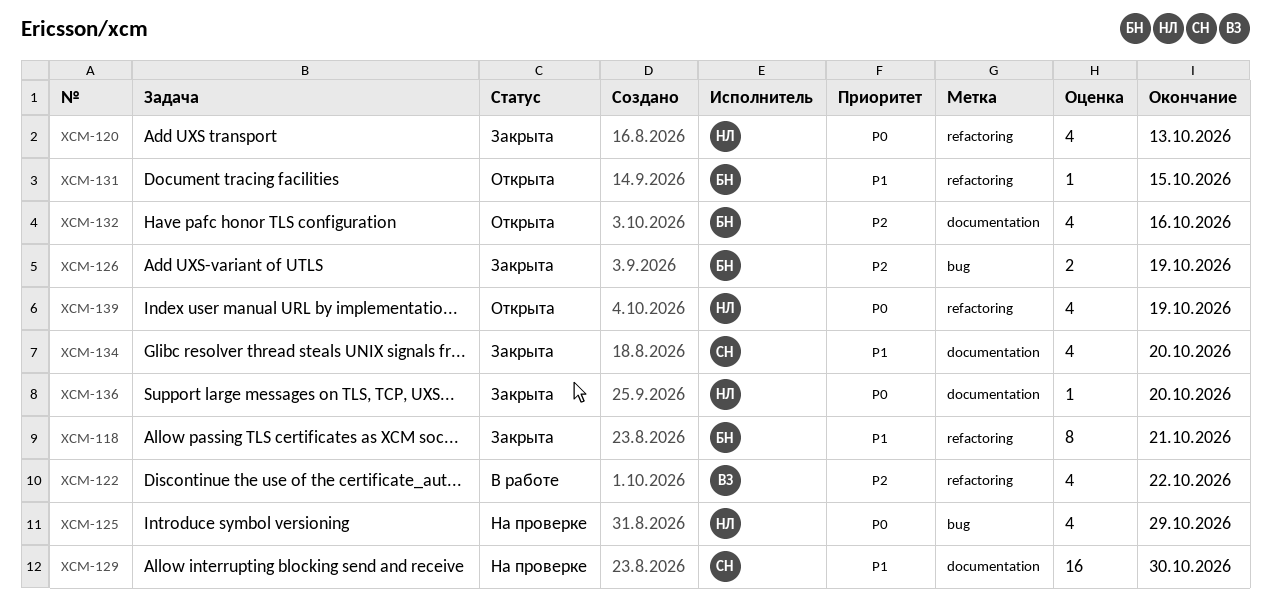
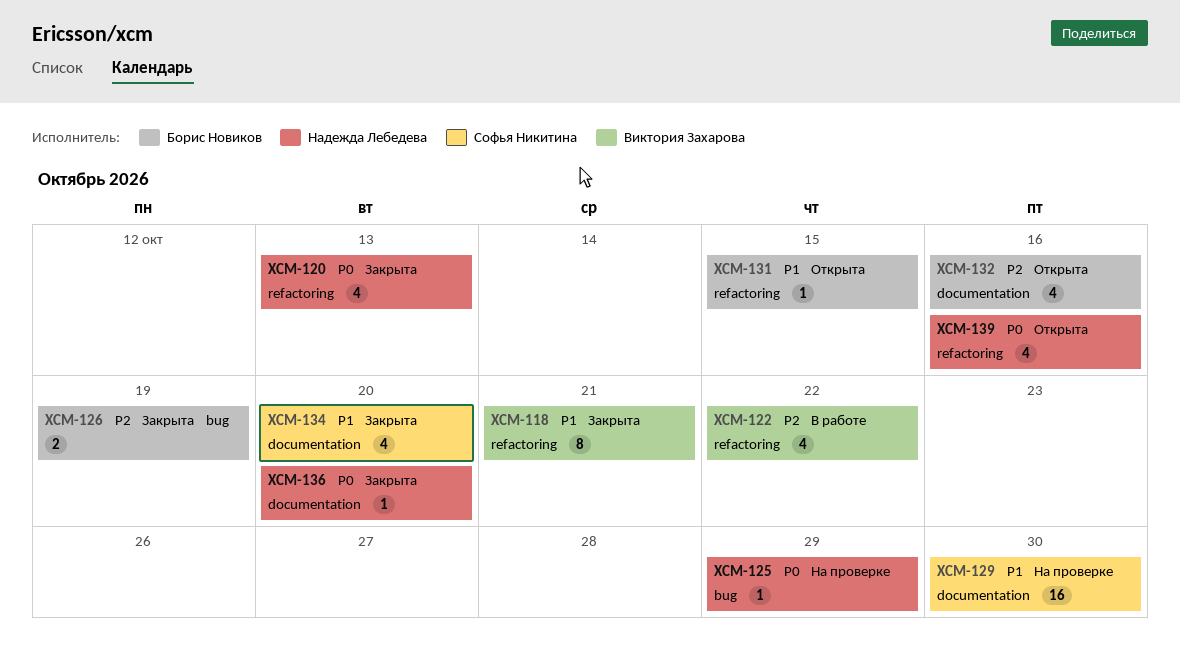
XCM-118, owner: Борис Новиков -> Виктория Захарова
XCM-125, estimate: 4 -> 1
XCM-139, due: Oct 19 -> Oct 16

